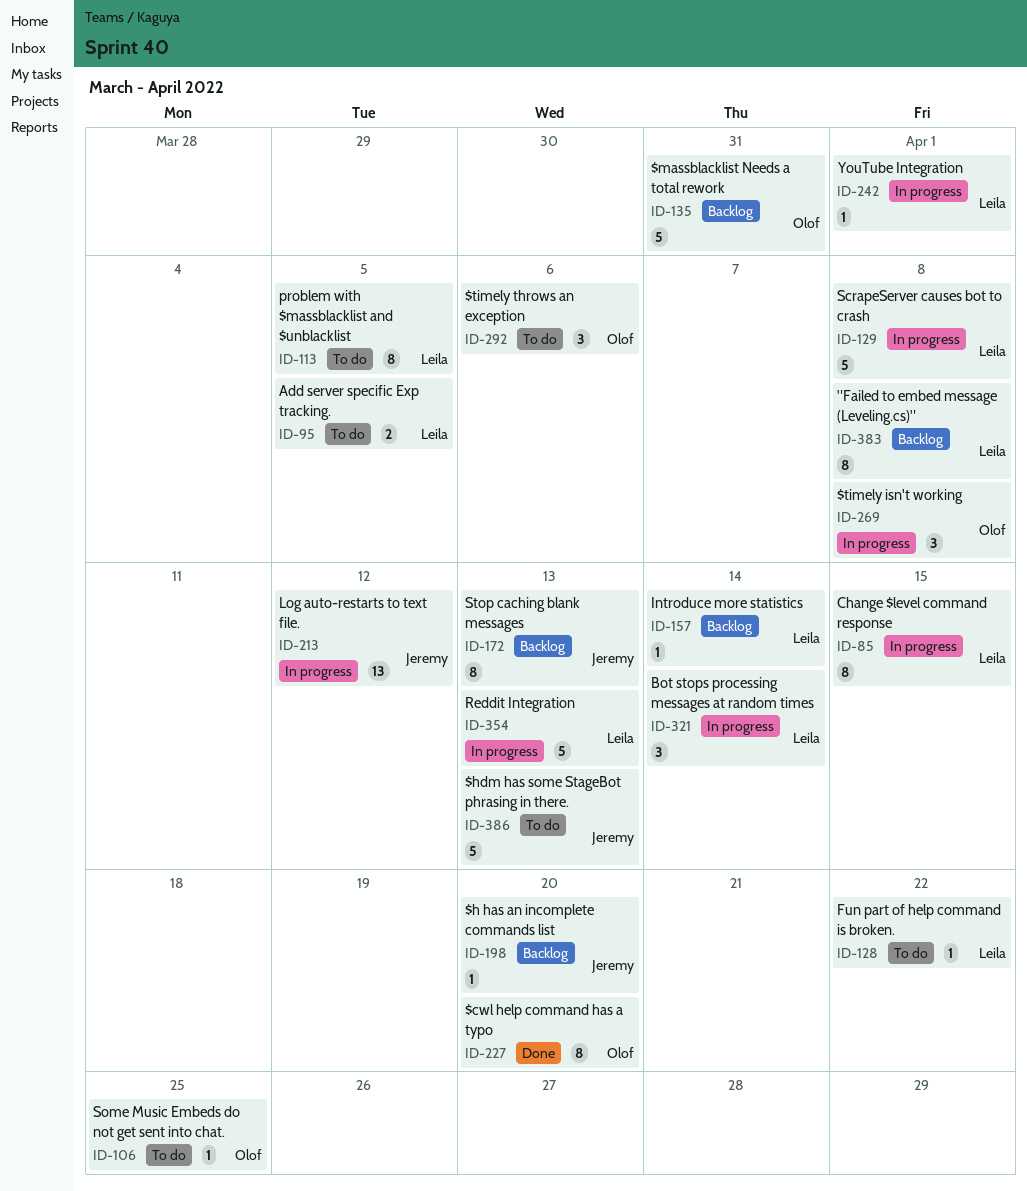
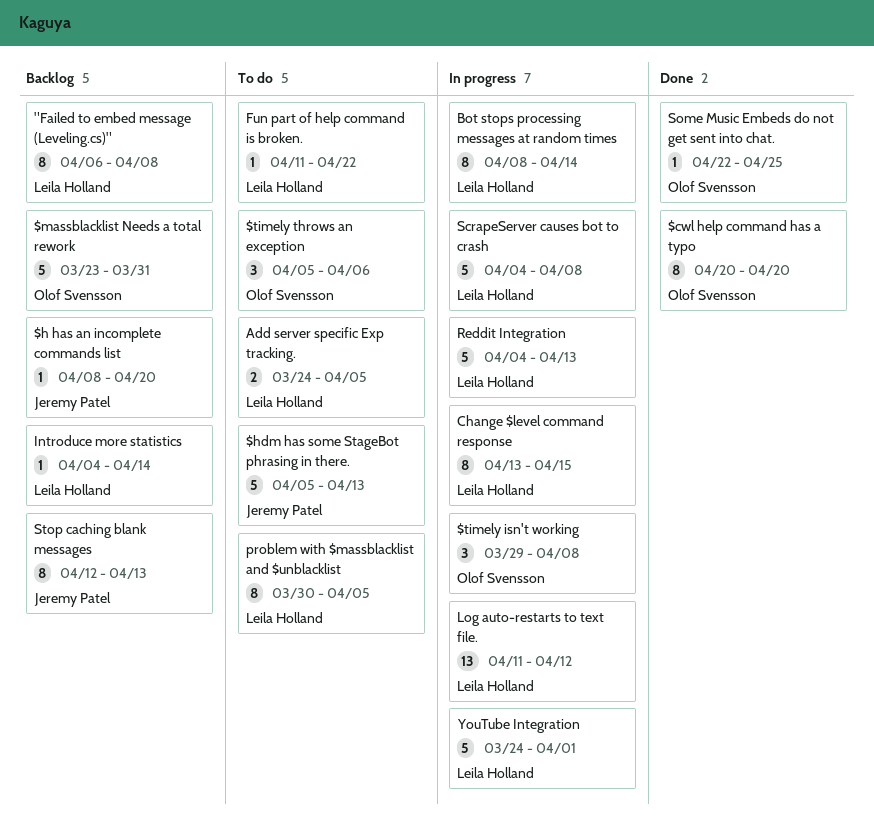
Bot stops processing messages at random times, estimate: 3 -> 8
Log auto-restarts to text file., owner: Jeremy Patel -> Leila Holland
Some Music Embeds do not get sent into chat., status: To do -> Done
YouTube Integration, estimate: 1 -> 5

